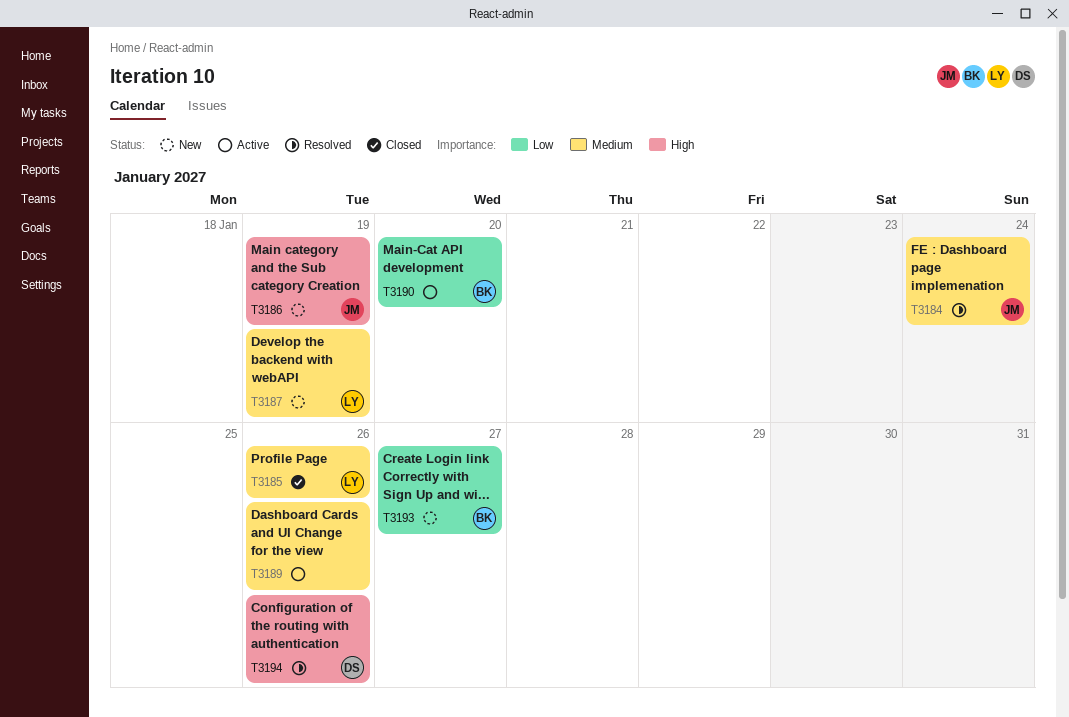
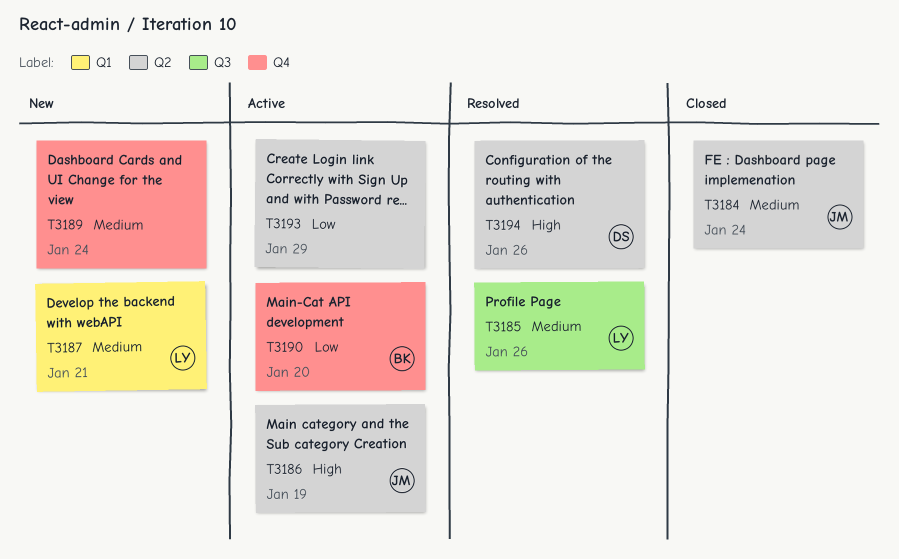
T3184, status: Resolved -> Closed
T3185, status: Closed -> Resolved
T3186, status: New -> Active
T3187, due: Jan 19 -> Jan 21
T3189, status: Active -> New
T3189, due: Jan 26 -> Jan 24
T3193, status: New -> Active
T3193, owner: BK -> none
T3193, due: Jan 27 -> Jan 29

